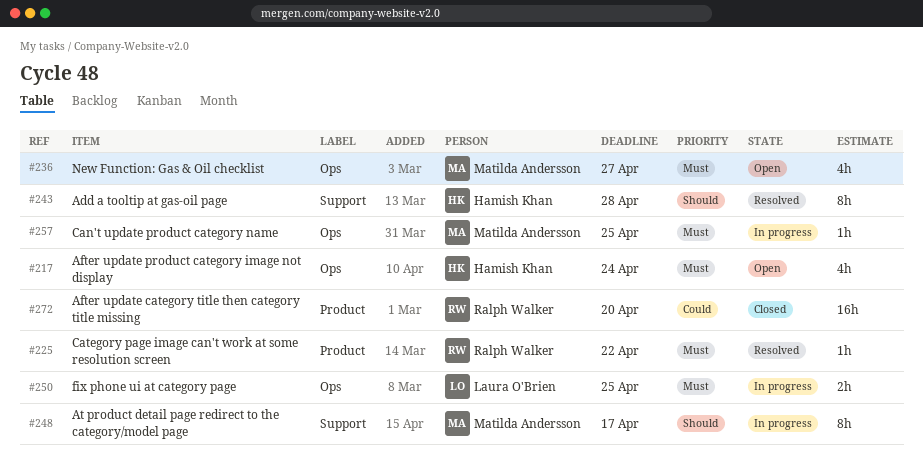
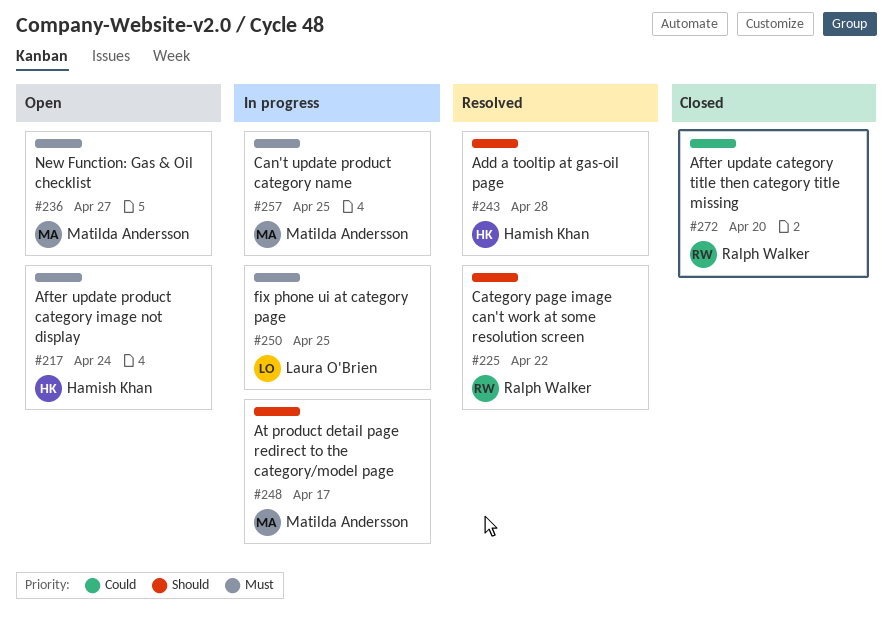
#225, priority: Must -> Should

